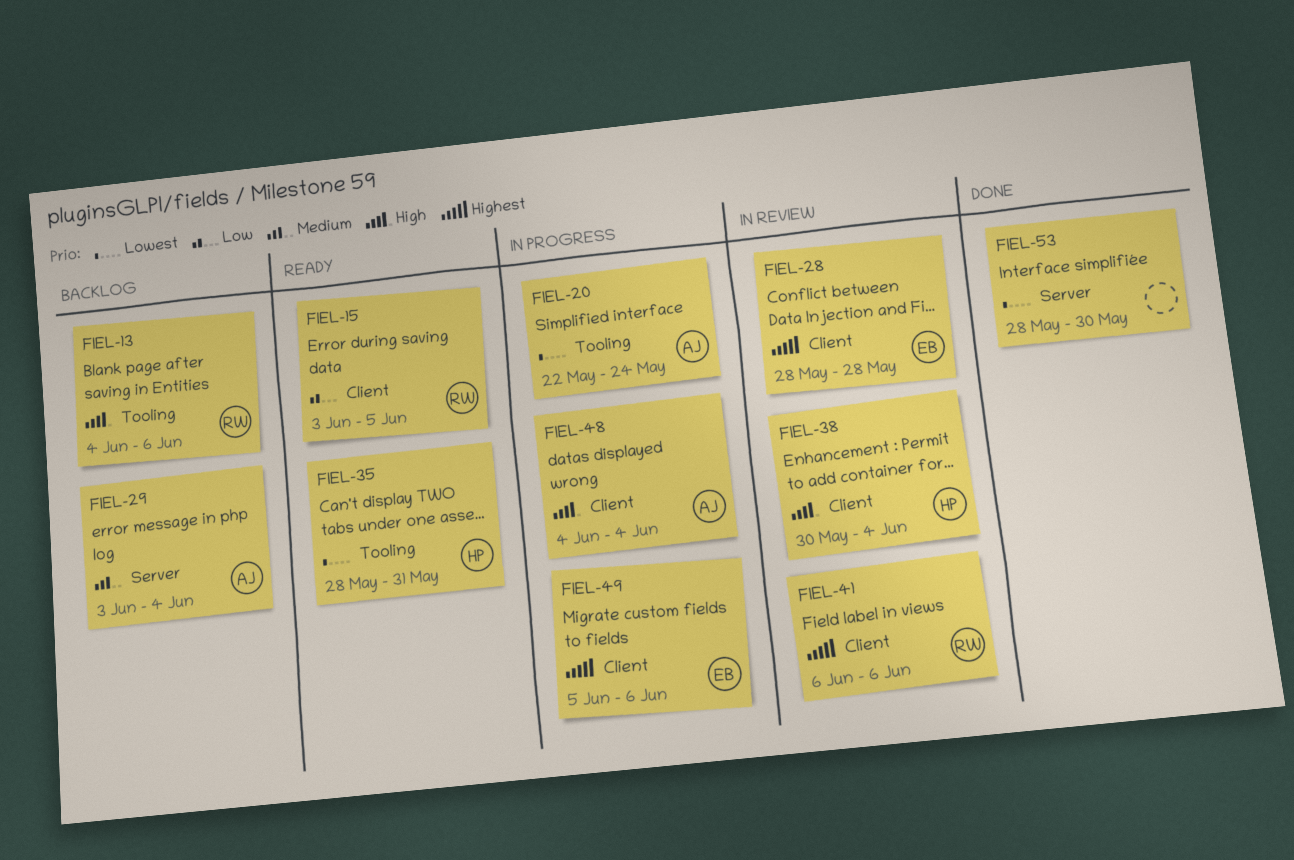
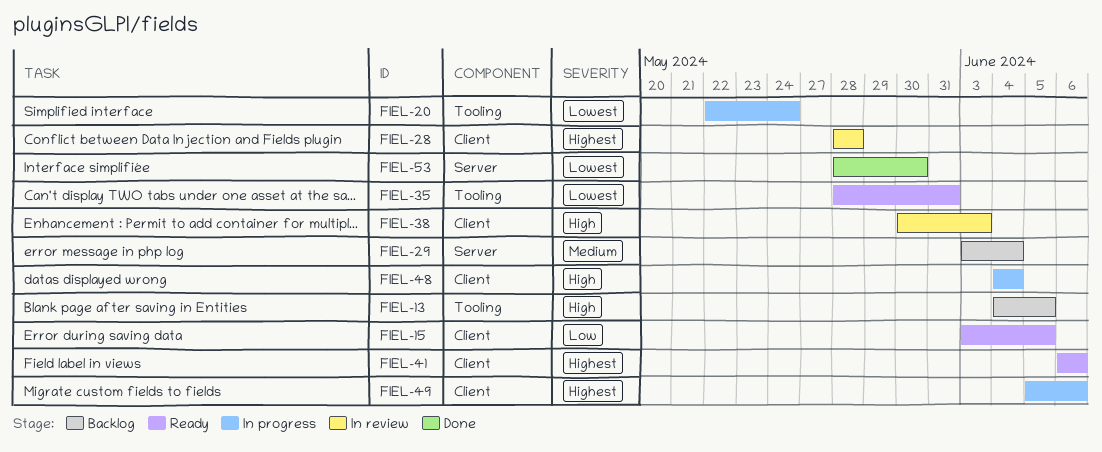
FIEL-13, due: Jun 6 -> Jun 5
FIEL-38, due: Jun 4 -> Jun 3
FIEL-41, status: In review -> Ready

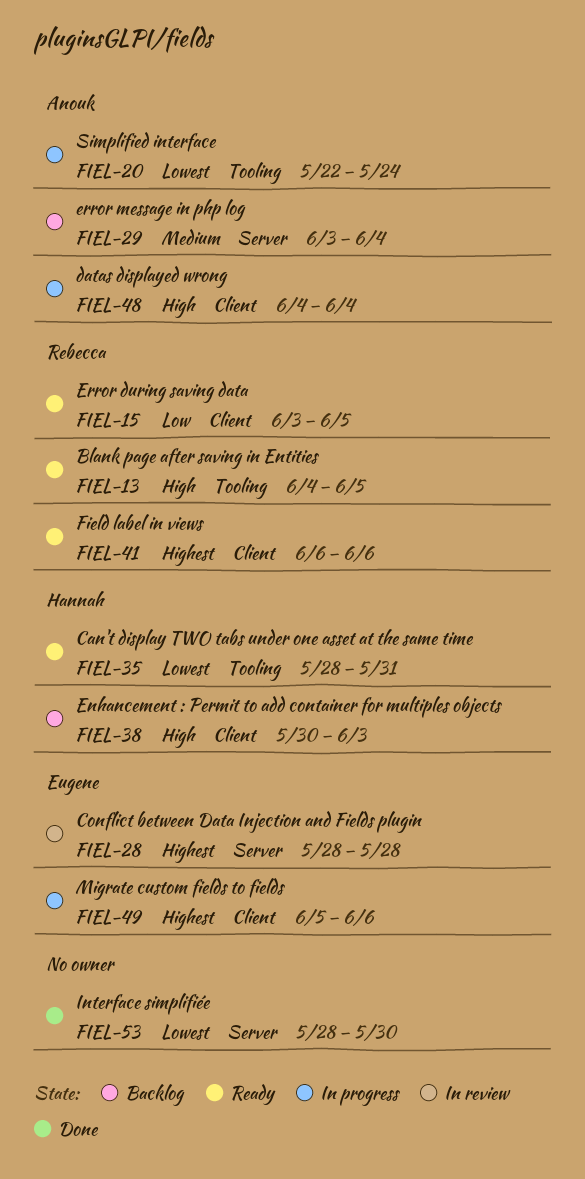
FIEL-13, status: Backlog -> Ready
FIEL-28, label: Client -> Server
FIEL-38, status: In review -> Backlog

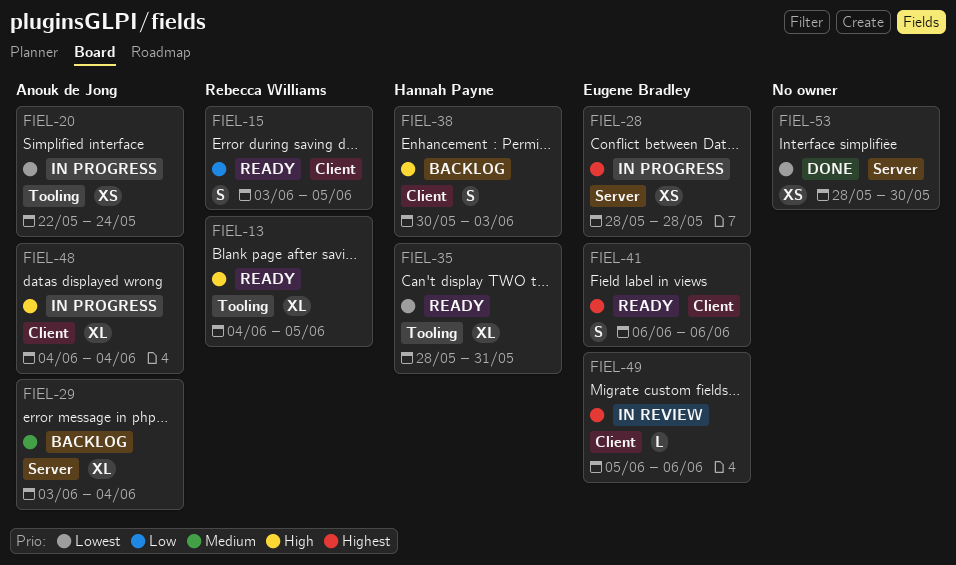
FIEL-28, status: In review -> In progress
FIEL-41, owner: Rebecca Williams -> Eugene Bradley
FIEL-49, status: In progress -> In review

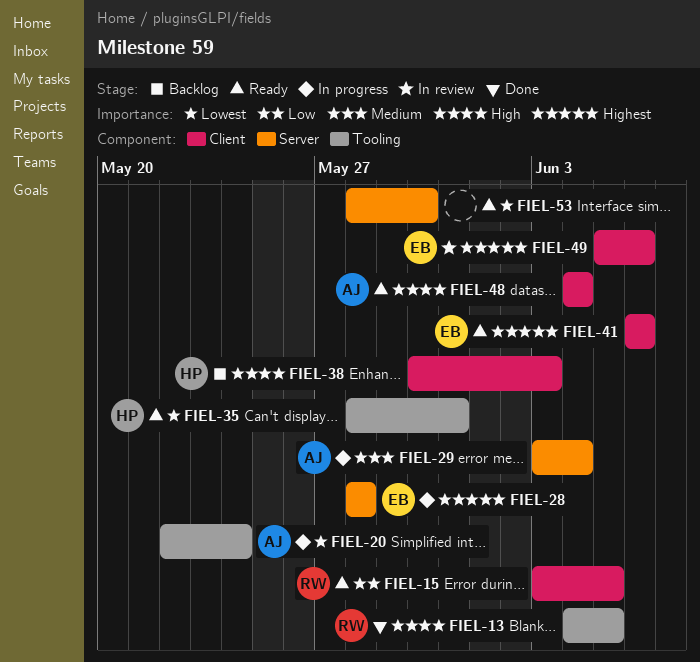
FIEL-13, status: Ready -> Done
FIEL-29, status: Backlog -> In progress
FIEL-48, status: In progress -> Ready
FIEL-53, status: Done -> Ready

